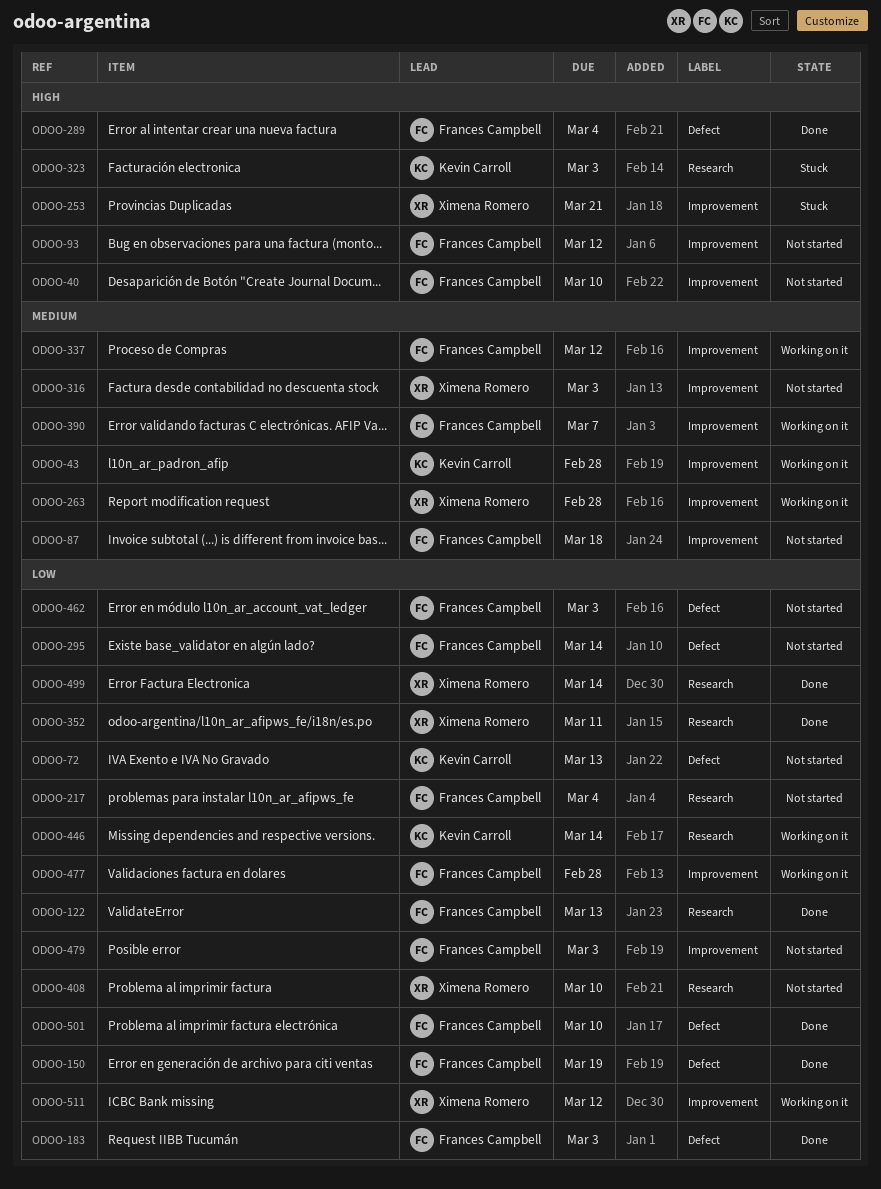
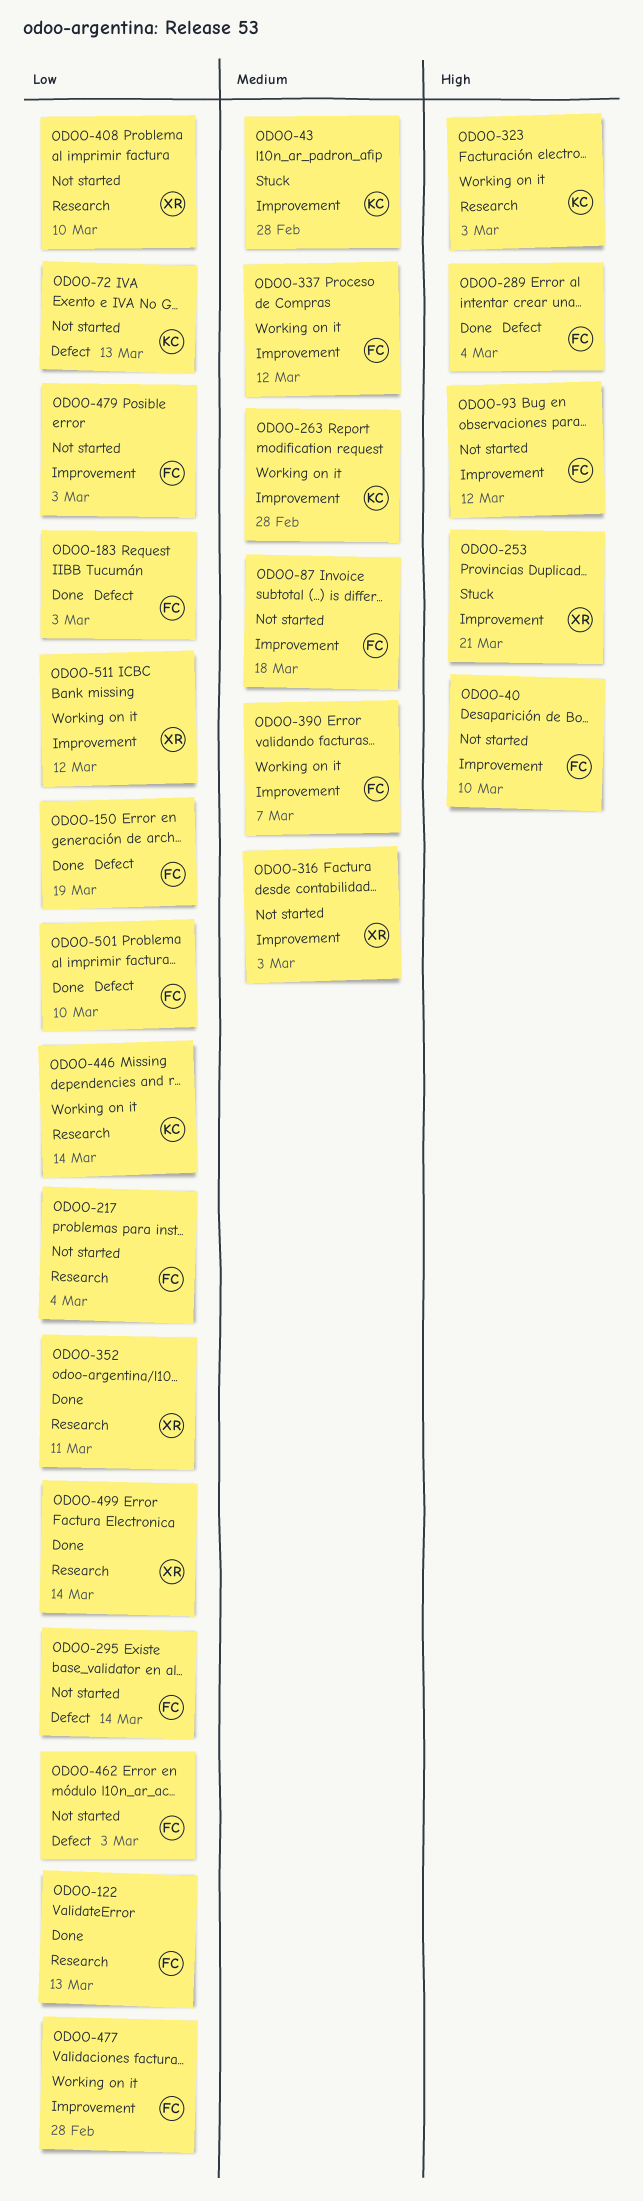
ODOO-43, status: Working on it -> Stuck
ODOO-263, owner: Ximena Romero -> Kevin Carroll
ODOO-323, status: Stuck -> Working on it

